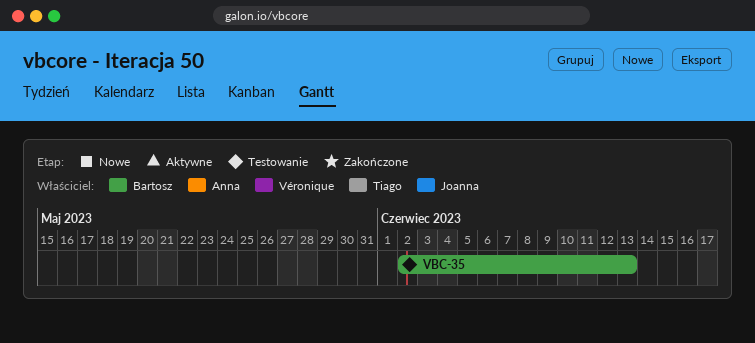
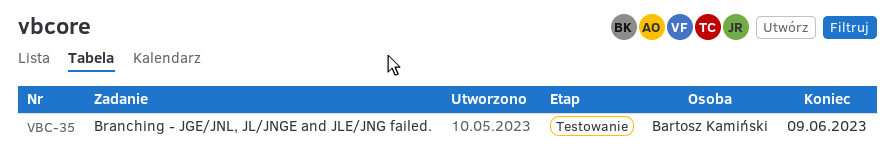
VBC-35, due: Jun 13 -> Jun 9

